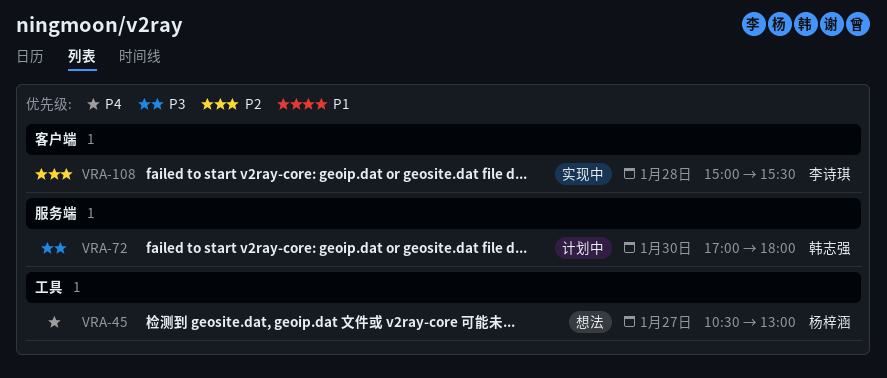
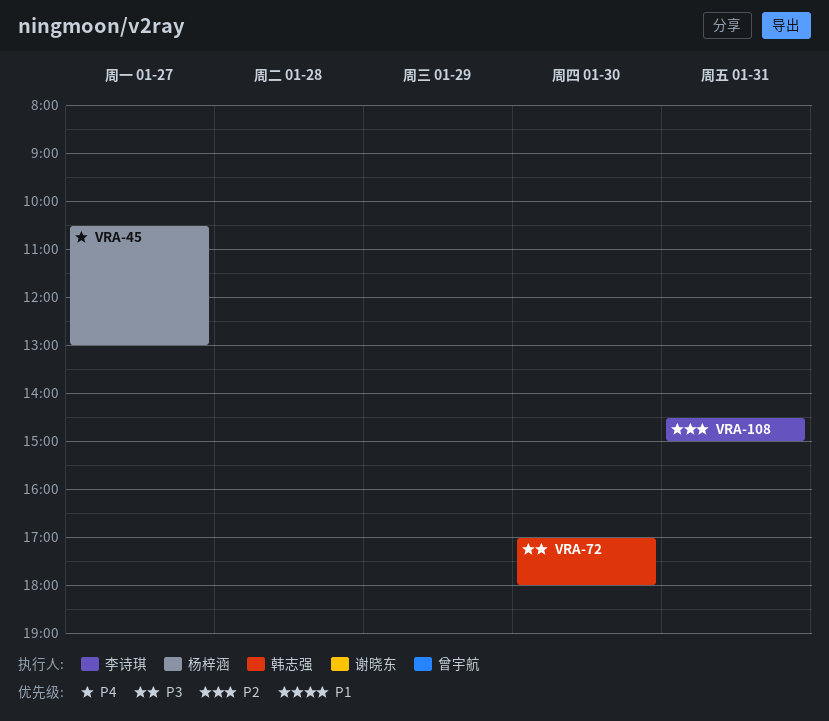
VRA-108, day: Jan 28 -> Jan 31
VRA-108, begins: 15:00 -> 14:30
VRA-108, ends: 15:30 -> 15:00

